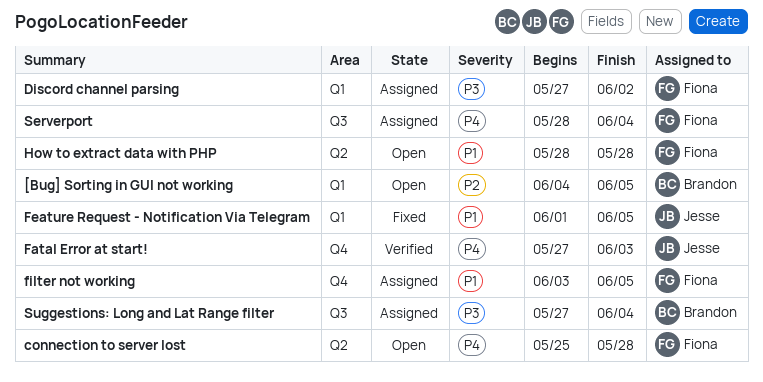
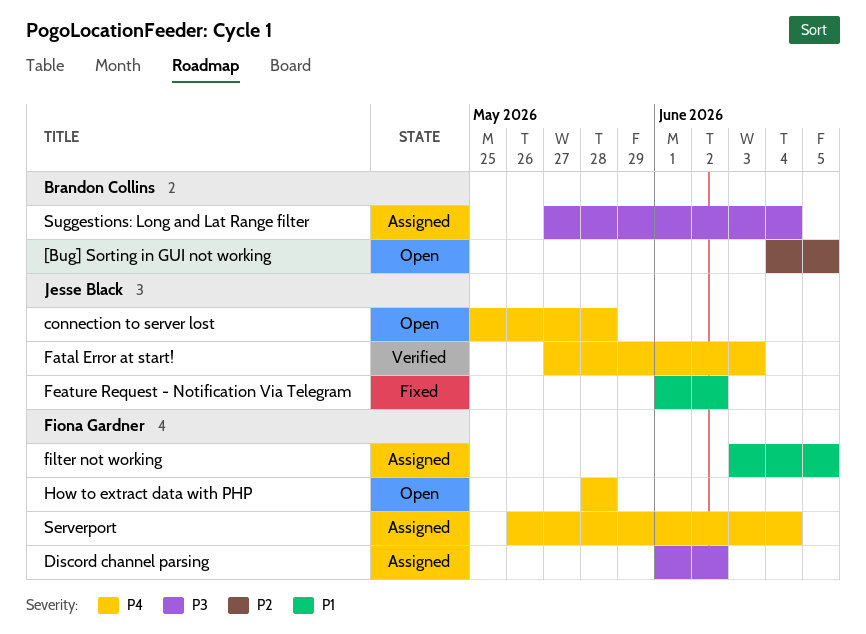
connection to server lost, owner: Fiona Gardner -> Jesse Black
Discord channel parsing, start: May 27 -> Jun 1
Feature Request - Notification Via Telegram, due: Jun 5 -> Jun 2
How to extract data with PHP, priority: P1 -> P4
Serverport, start: May 28 -> May 26

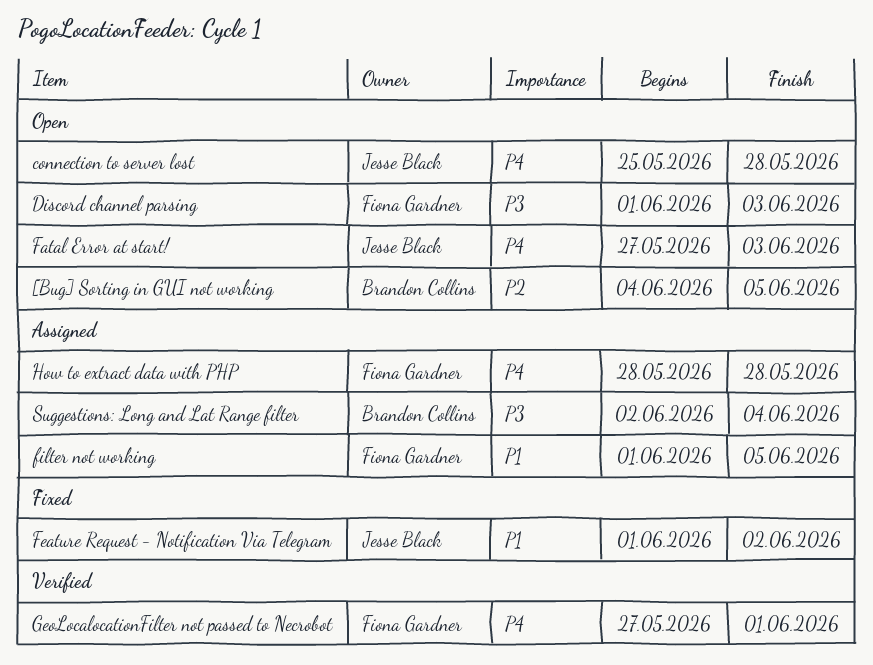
Discord channel parsing, status: Assigned -> Open
Discord channel parsing, due: Jun 2 -> Jun 3
Fatal Error at start!, status: Verified -> Open
filter not working, start: Jun 3 -> Jun 1
GeoLocalocationFilter not passed to Necrobot: none -> present
How to extract data with PHP, status: Open -> Assigned
Serverport: present -> none
Suggestions: Long and Lat Range filter, start: May 27 -> Jun 2

